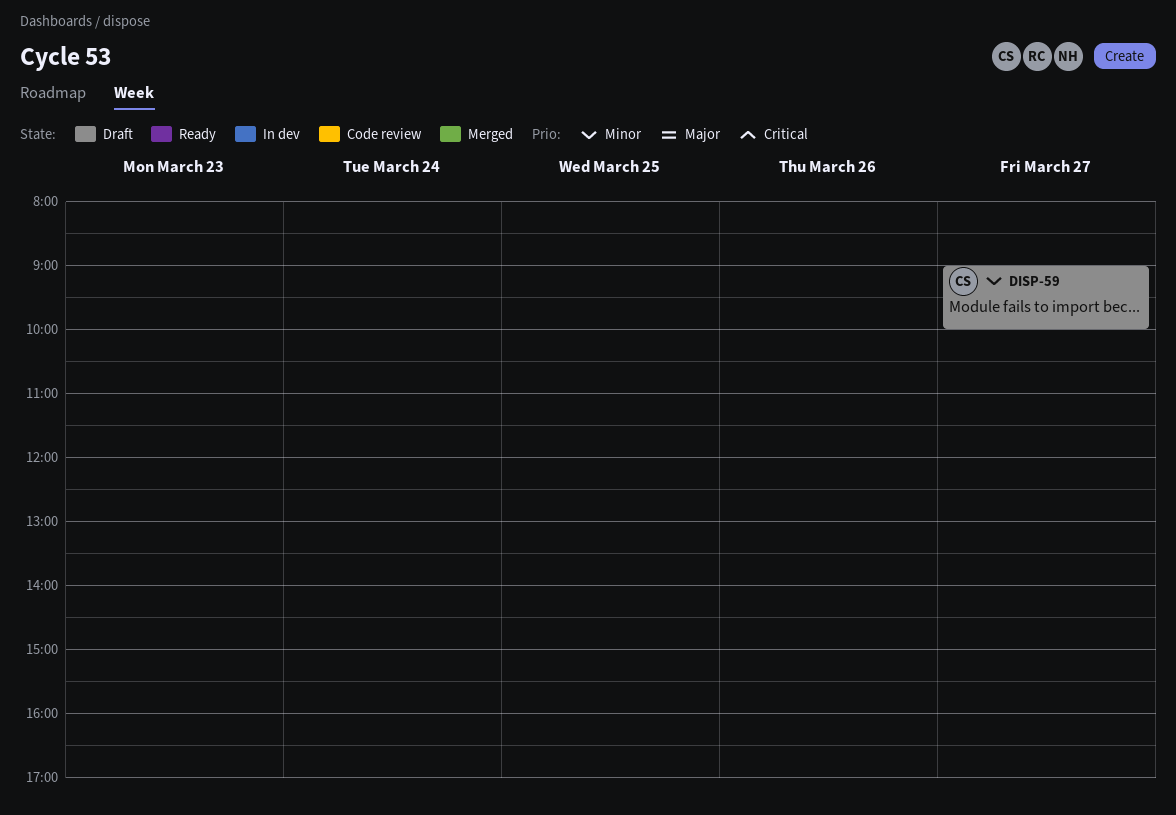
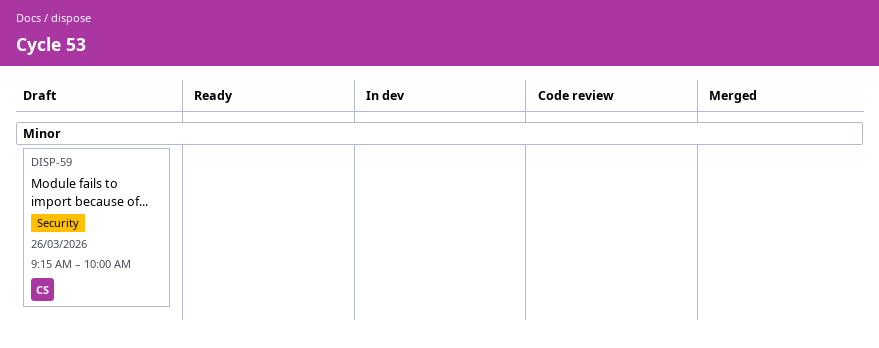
DISP-59, day: Mar 27 -> Mar 26
DISP-59, begins: 09:00 -> 09:15

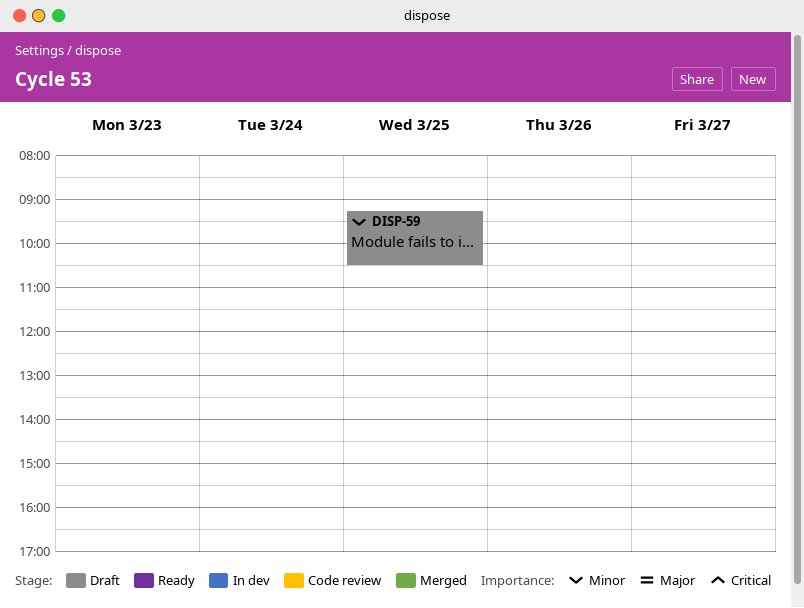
DISP-59, day: Mar 26 -> Mar 25
DISP-59, ends: 10:00 -> 10:30

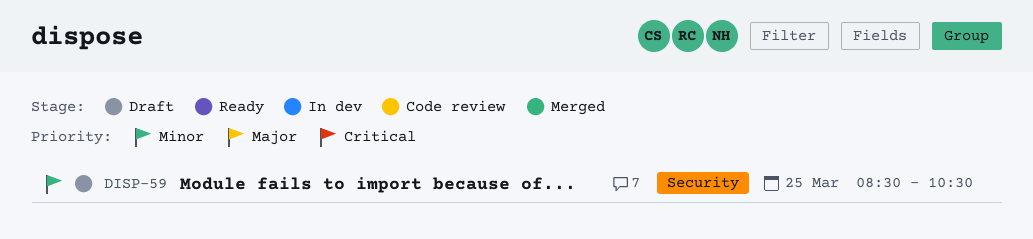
DISP-59, begins: 09:15 -> 08:30

